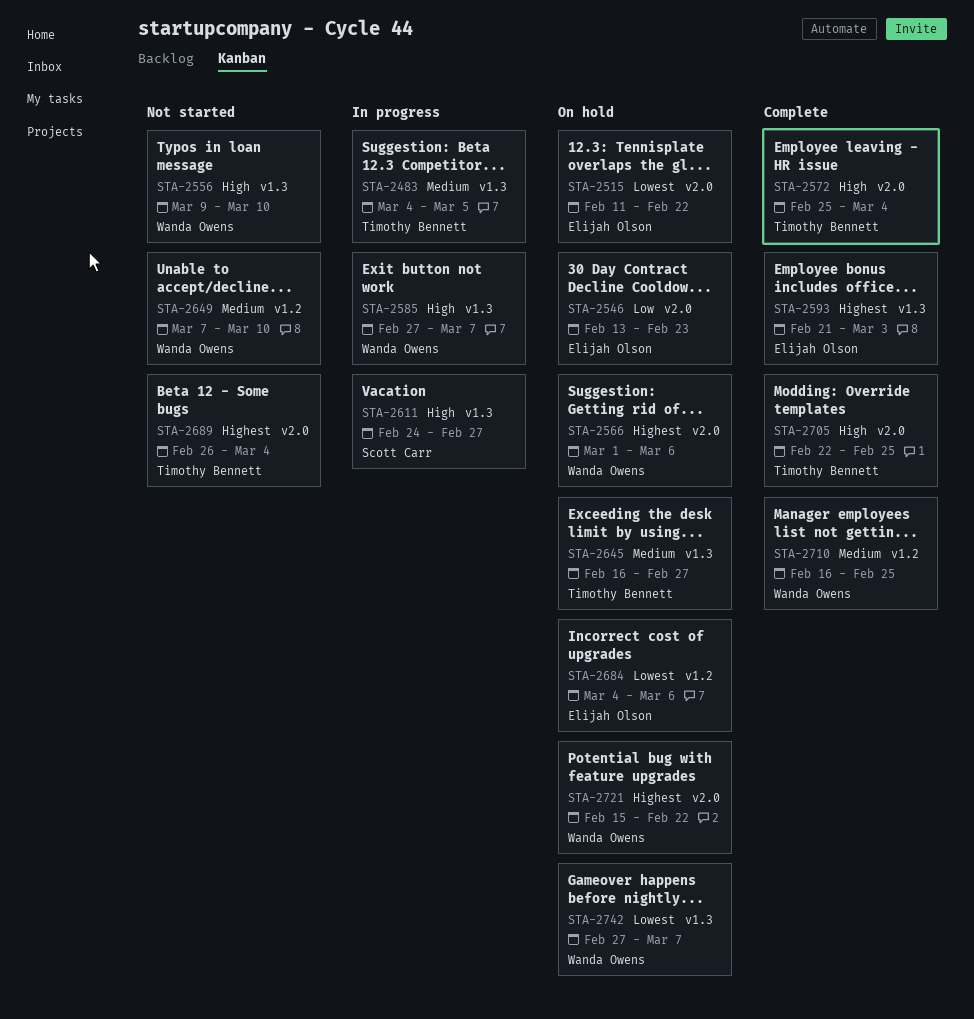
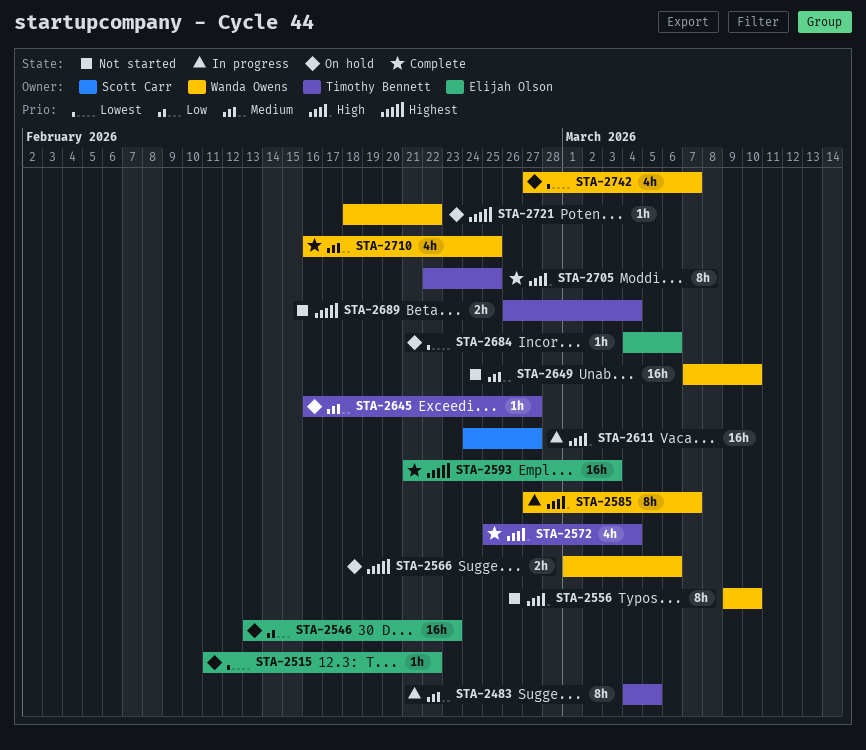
STA-2721, start: Feb 15 -> Feb 18

